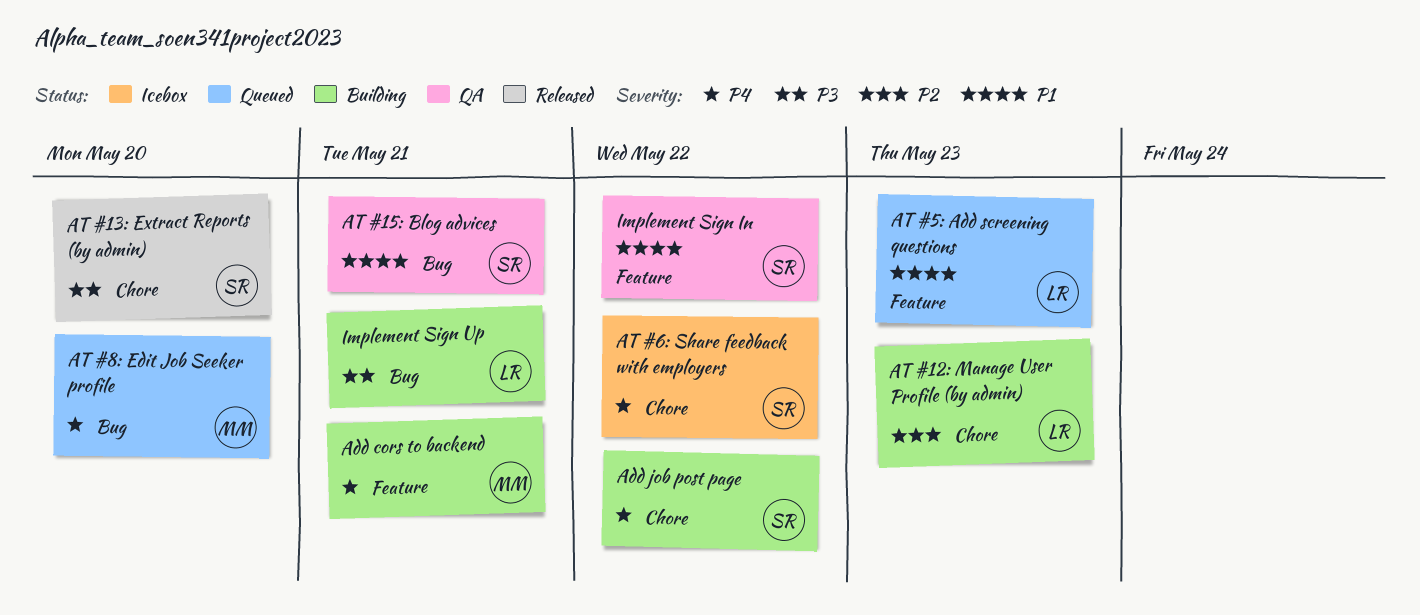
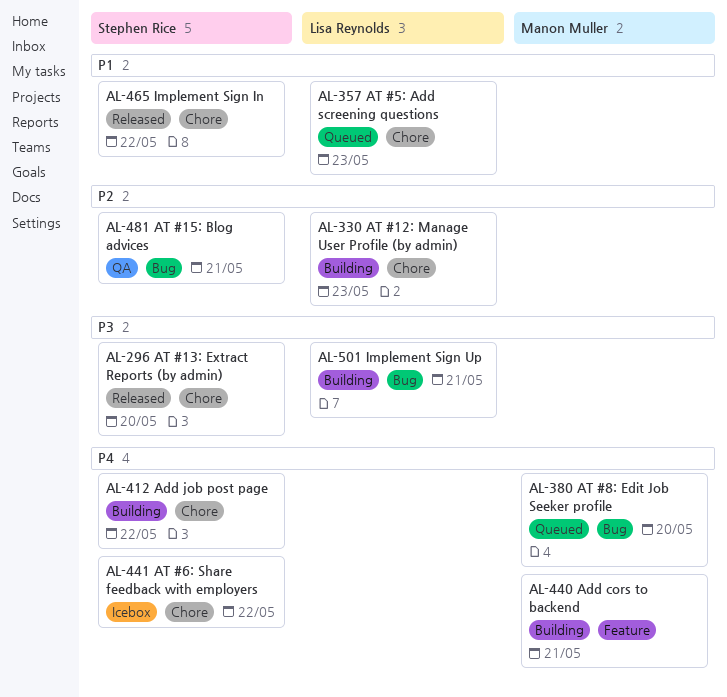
AT #15: Blog advices, priority: P1 -> P2
AT #5: Add screening questions, label: Feature -> Chore
Implement Sign In, status: QA -> Released
Implement Sign In, label: Feature -> Chore

